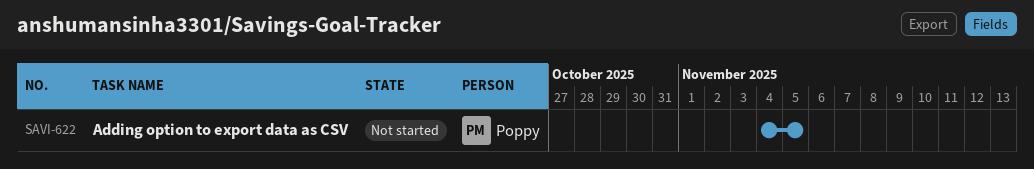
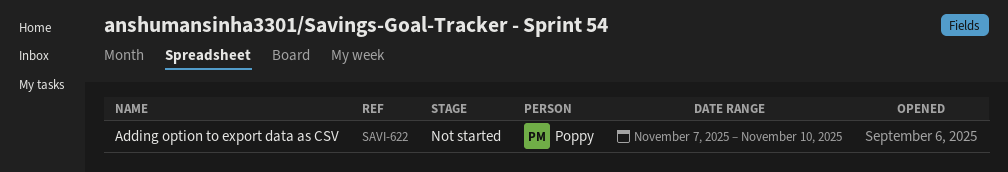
SAVI-622, start: Nov 4 -> Nov 7
SAVI-622, due: Nov 5 -> Nov 10

